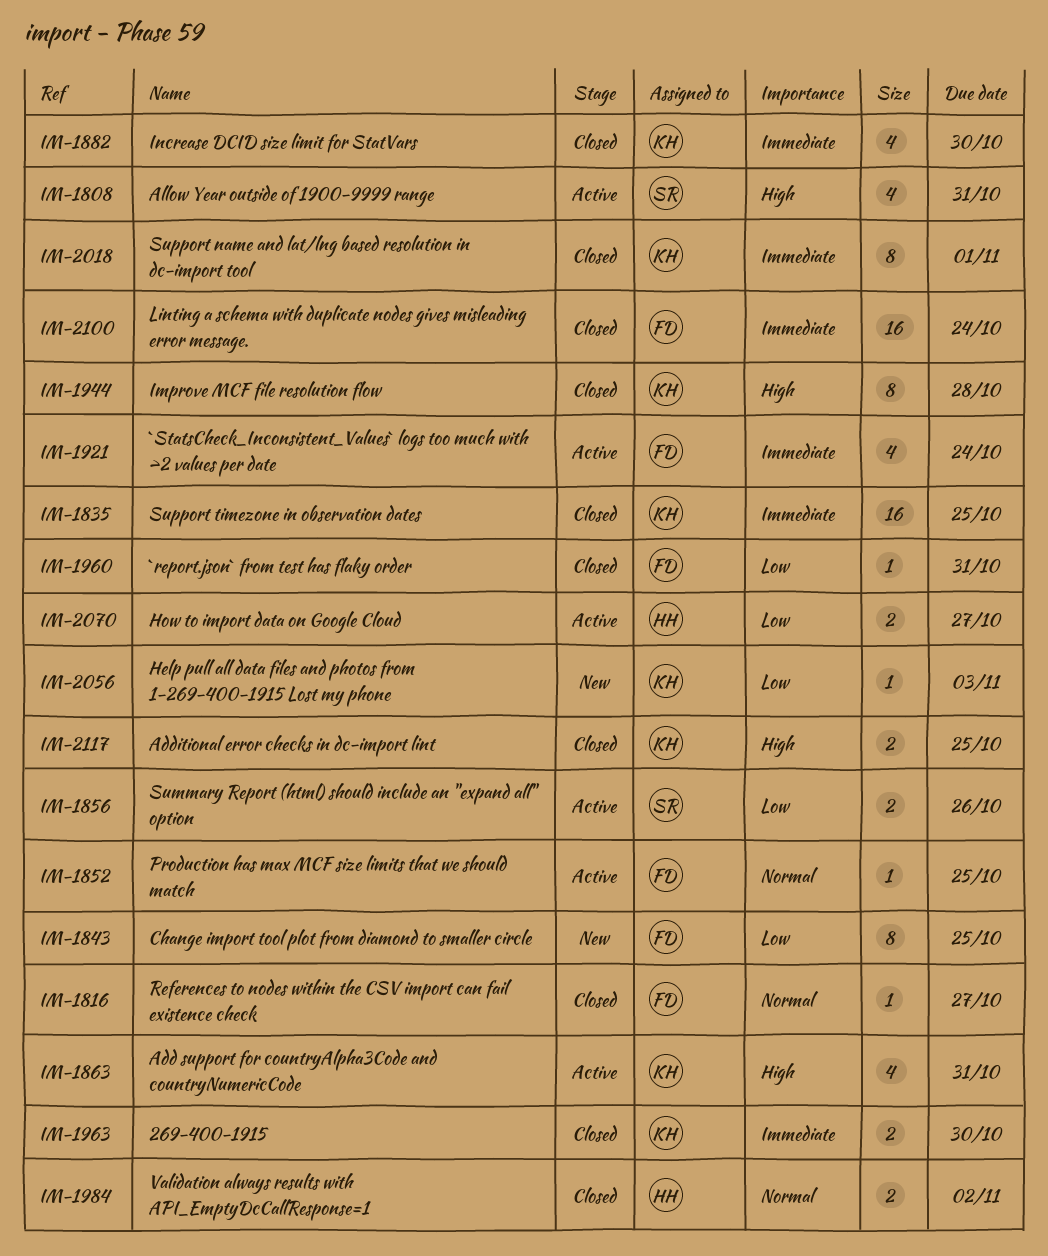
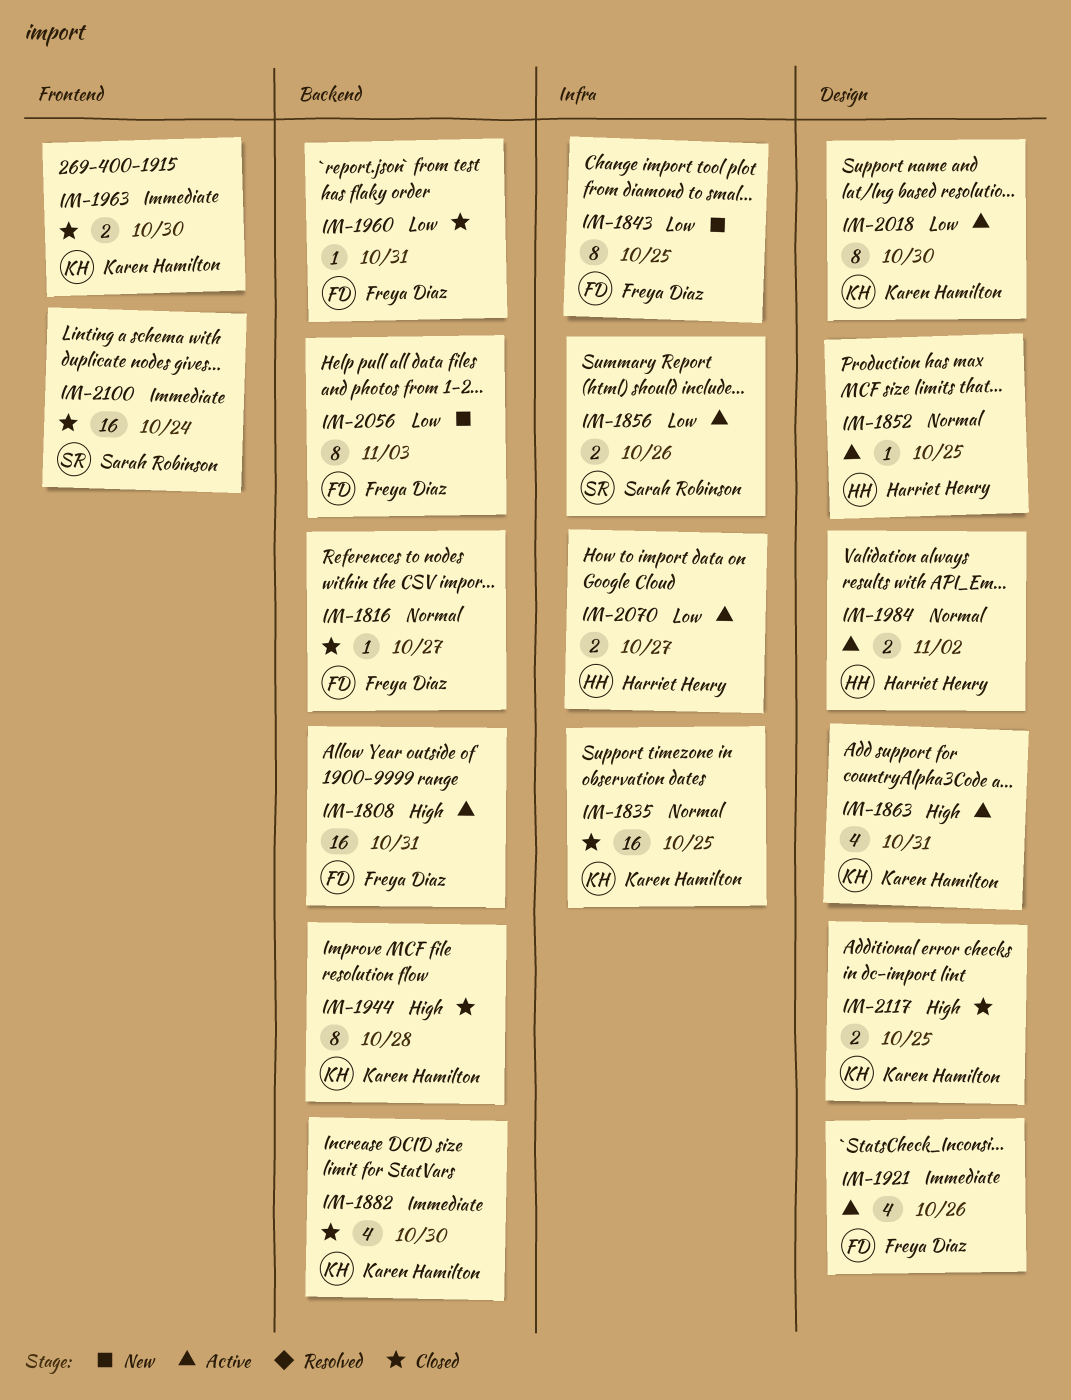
IM-1808, owner: Sarah Robinson -> Freya Diaz
IM-1808, estimate: 4 -> 16
IM-1835, priority: Immediate -> Normal
IM-1852, owner: Freya Diaz -> Harriet Henry
IM-1921, due: Oct 24 -> Oct 26
IM-1984, status: Closed -> Active
IM-2018, status: Closed -> Active
IM-2018, priority: Immediate -> Low
IM-2018, due: Nov 1 -> Oct 30
IM-2056, owner: Karen Hamilton -> Freya Diaz
IM-2056, estimate: 1 -> 8
IM-2100, owner: Freya Diaz -> Sarah Robinson

